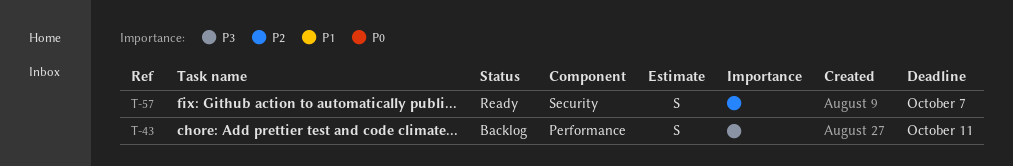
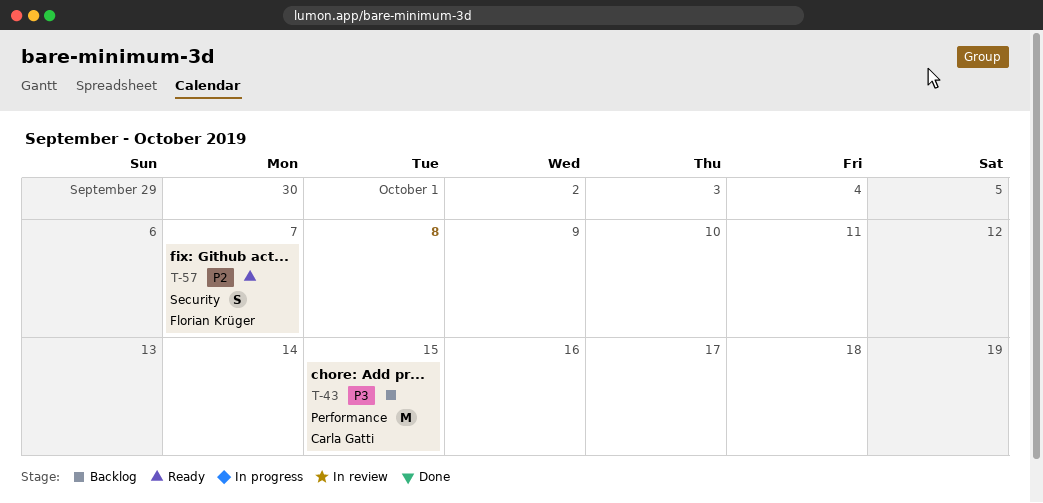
T-43, estimate: S -> M
T-43, due: Oct 11 -> Oct 15

